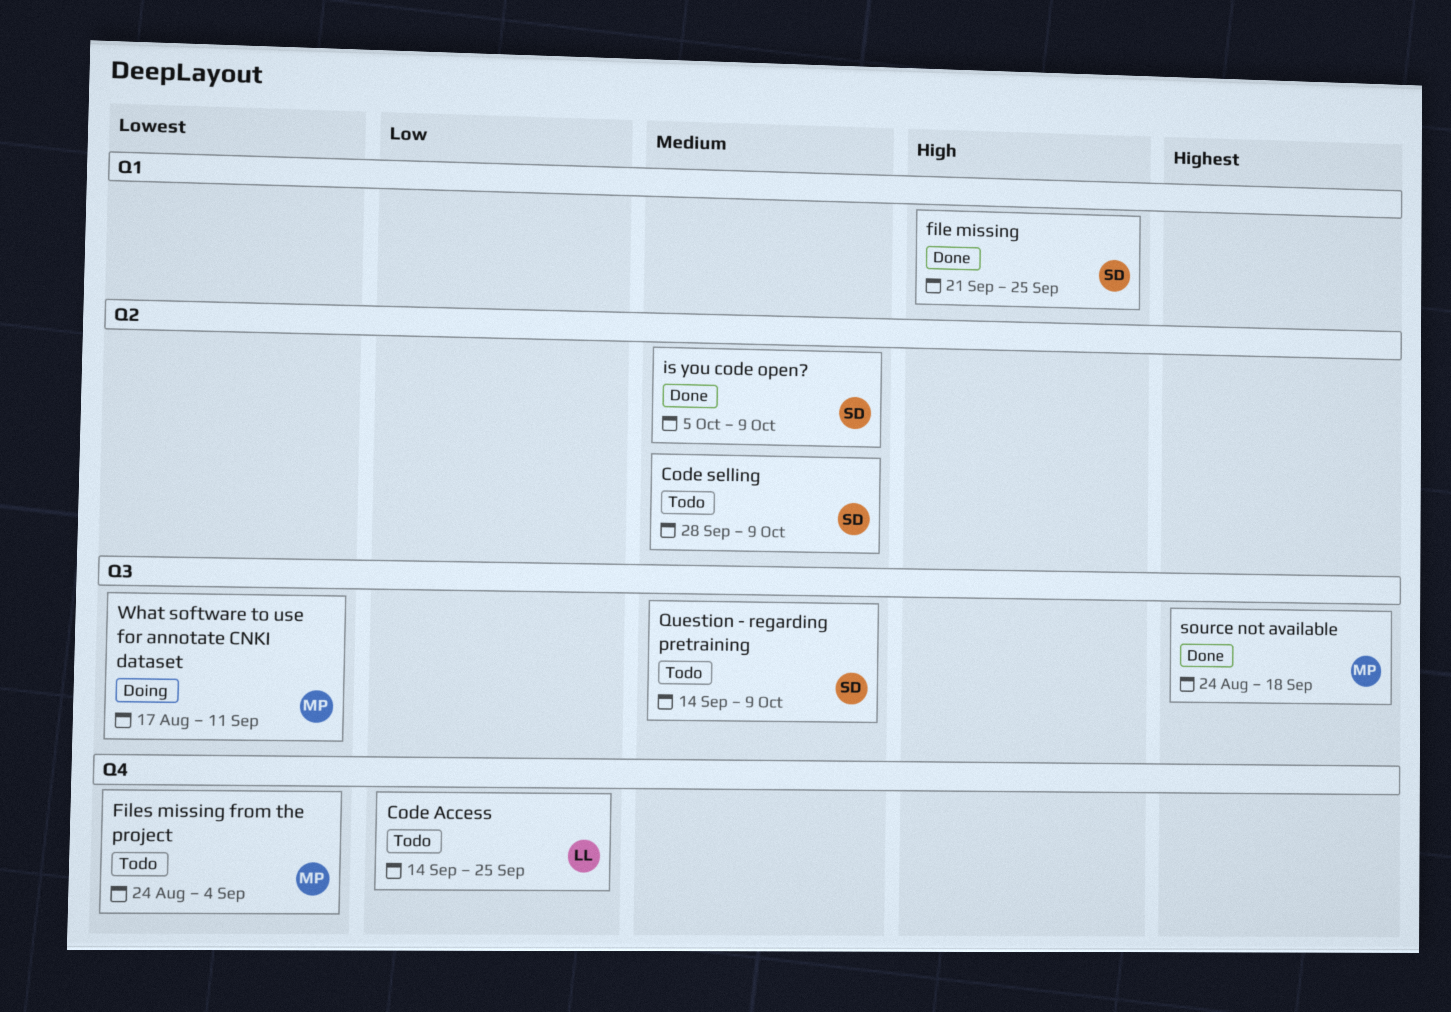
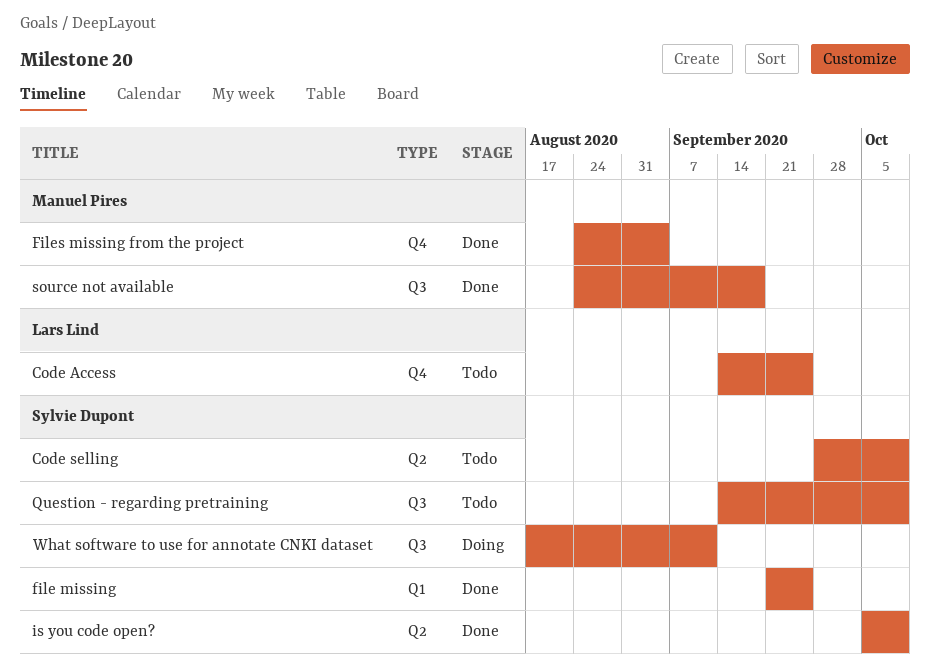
Files missing from the project, status: Todo -> Done
What software to use for annotate CNKI dataset, owner: Manuel Pires -> Sylvie Dupont

